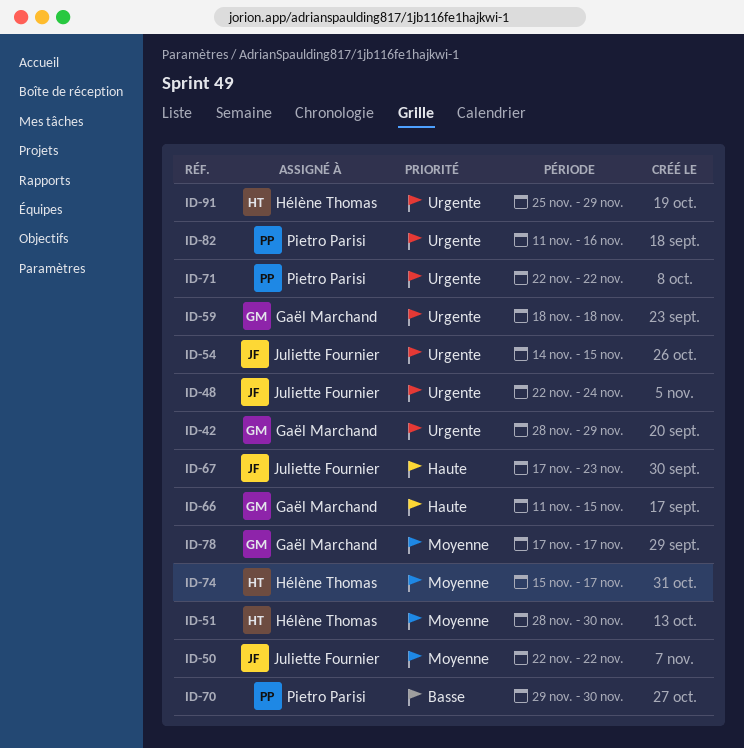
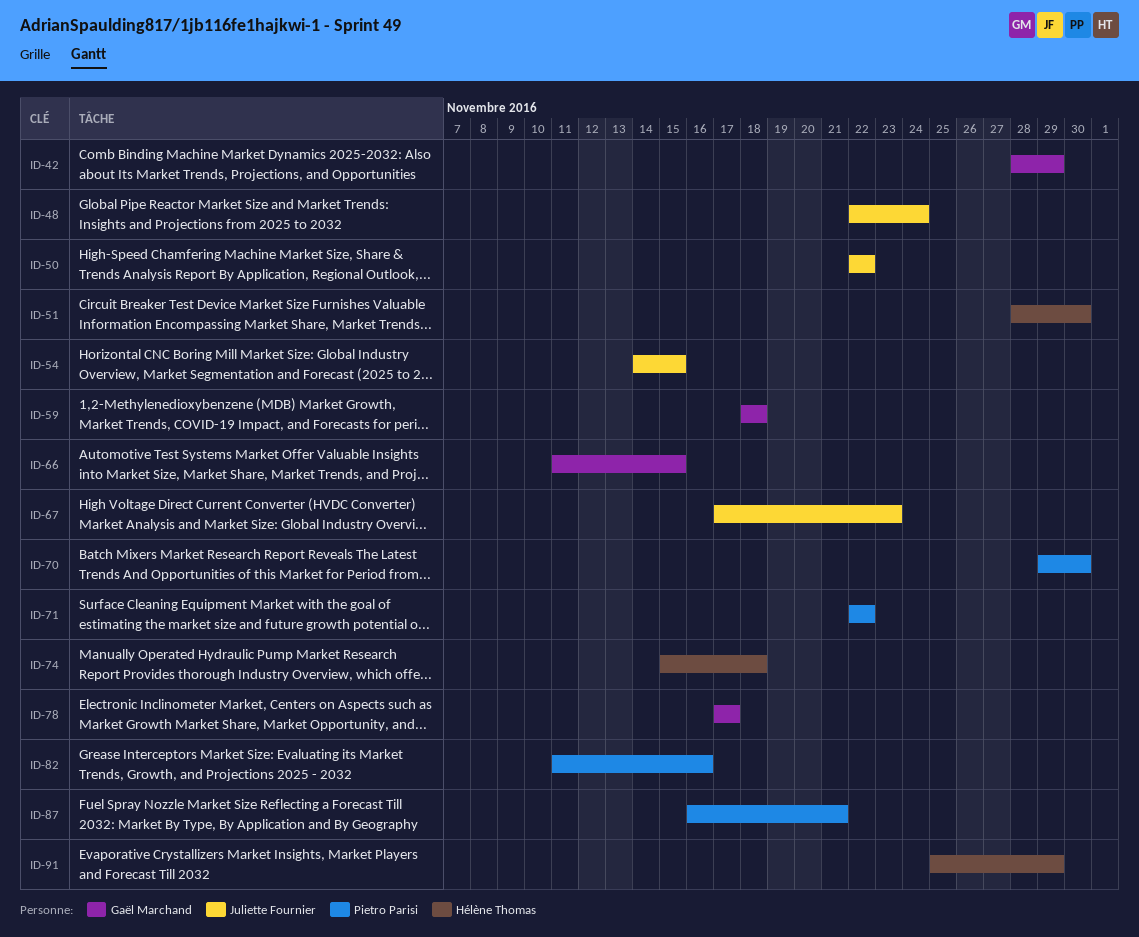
ID-74, due: Nov 17 -> Nov 18
ID-87: none -> present

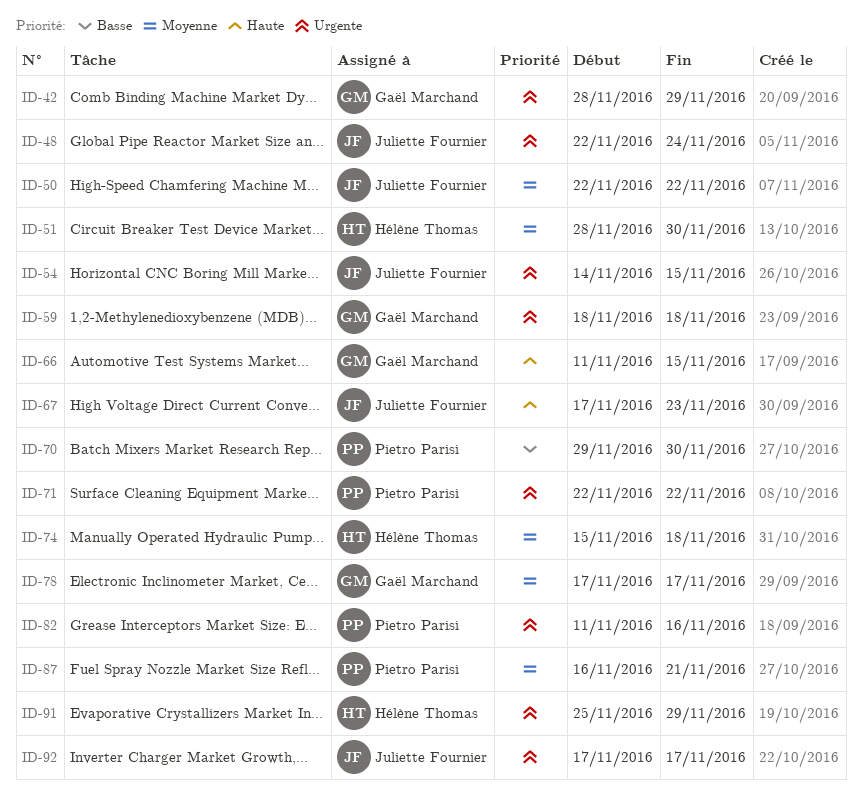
ID-92: none -> present

